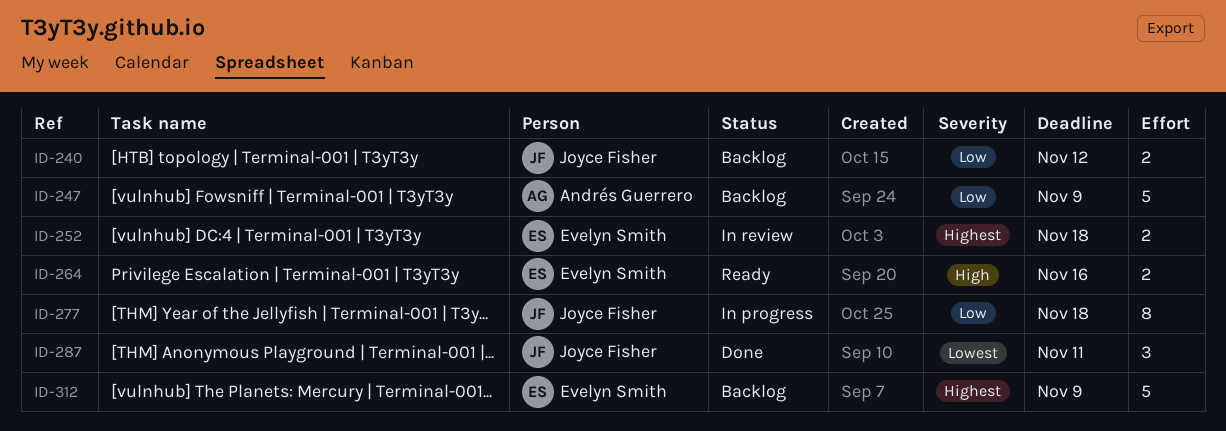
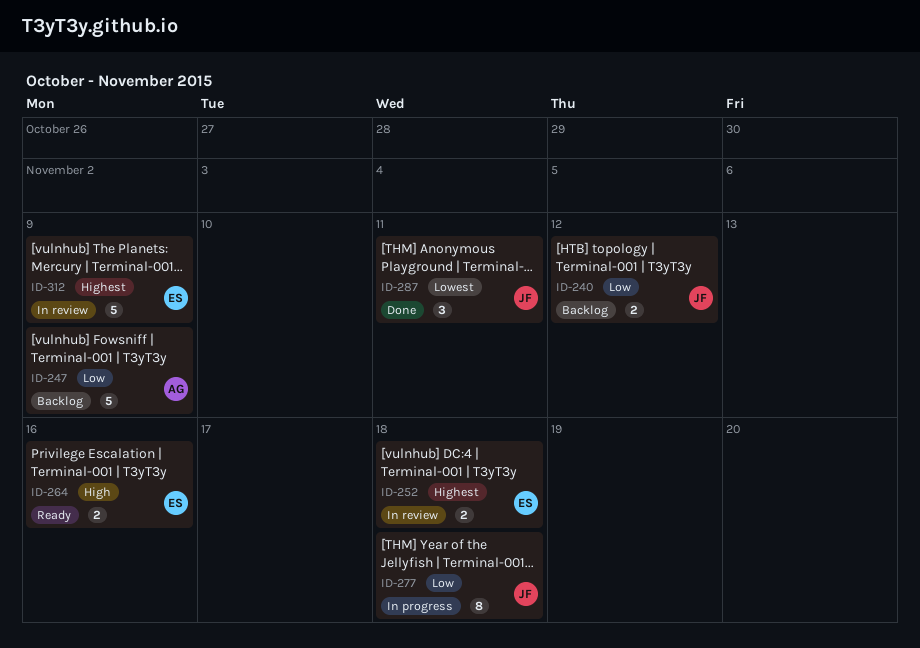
ID-312, status: Backlog -> In review

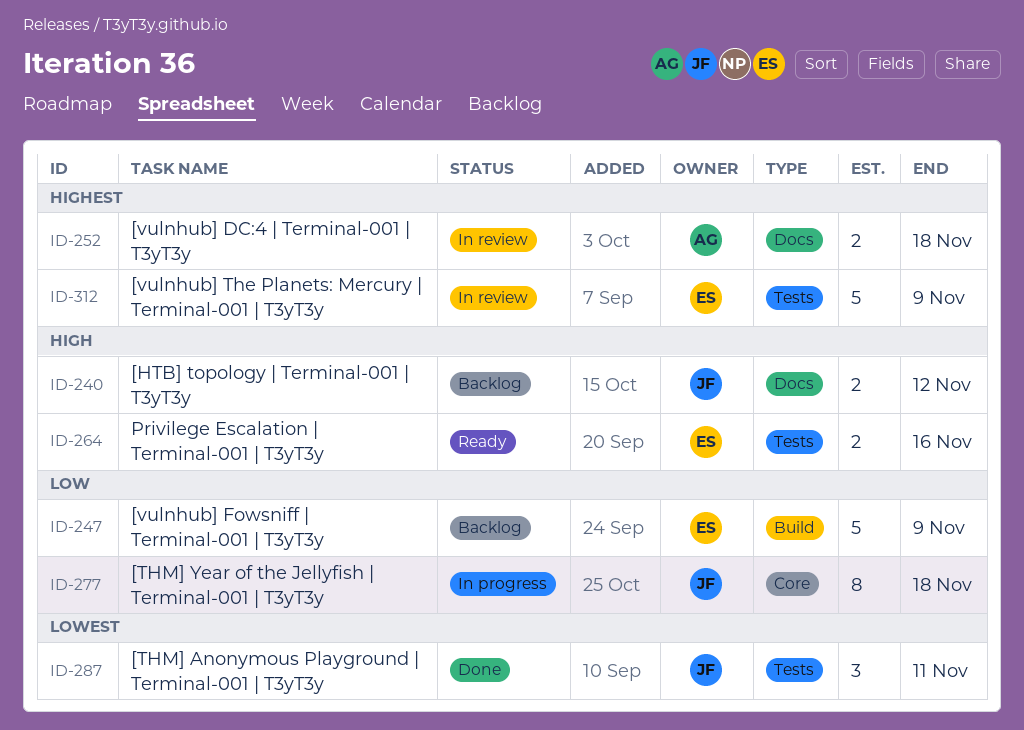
ID-240, priority: Low -> High
ID-247, owner: AG -> ES
ID-252, owner: ES -> AG

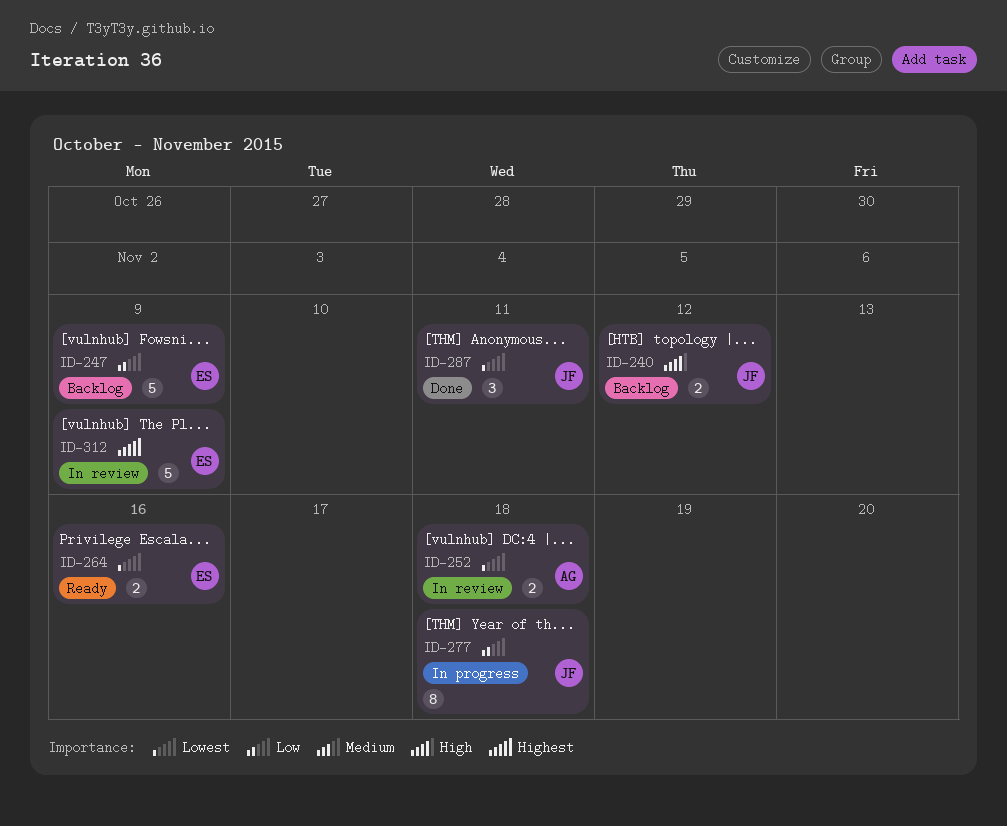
ID-252, priority: Highest -> Lowest
ID-264, priority: High -> Lowest

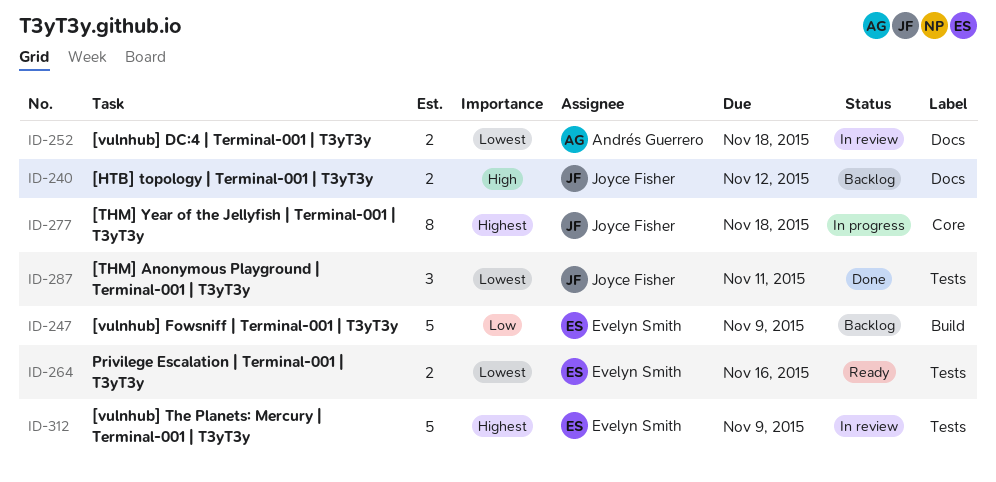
ID-277, priority: Low -> Highest

